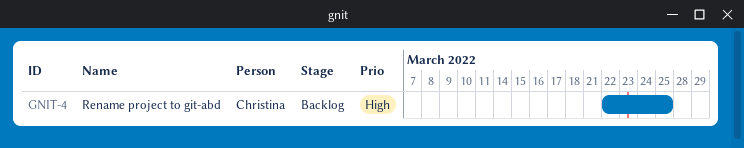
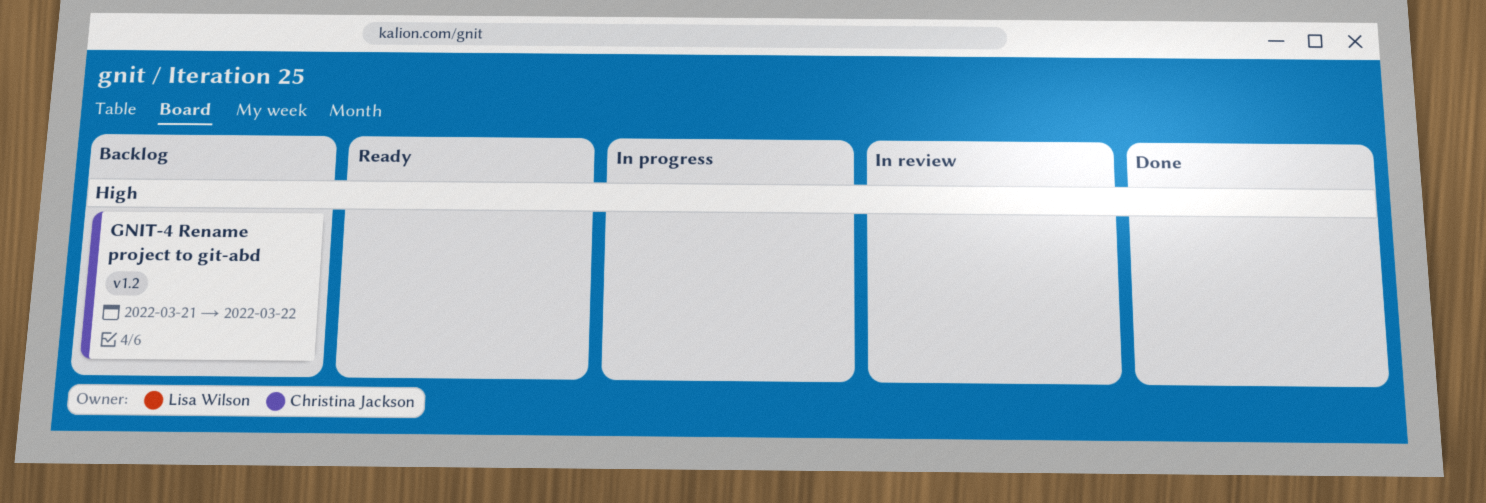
GNIT-4, start: Mar 22 -> Mar 21
GNIT-4, due: Mar 25 -> Mar 22

